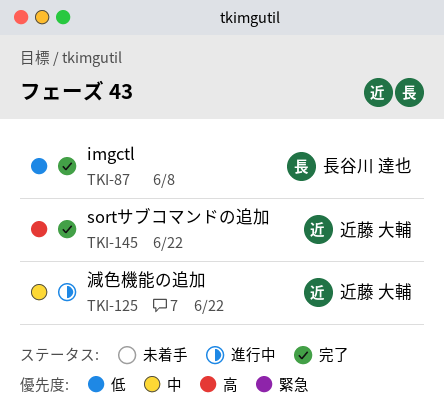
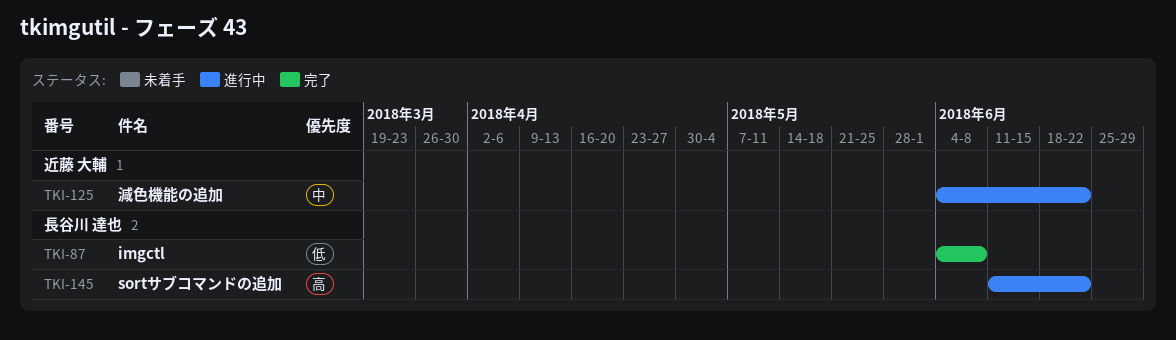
TKI-145, status: 完了 -> 進行中
TKI-145, owner: 近藤 大輔 -> 長谷川 達也

